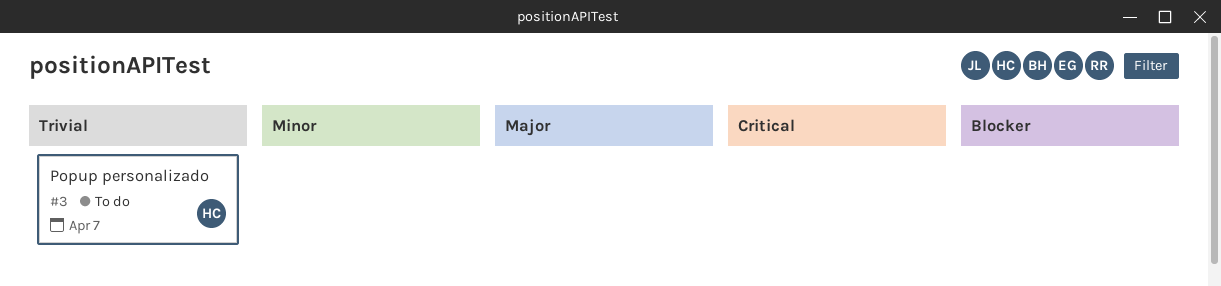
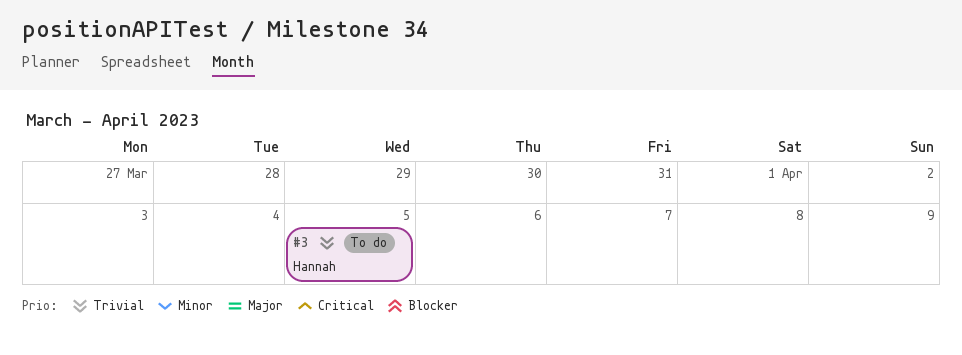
#3, due: Apr 7 -> Apr 5

